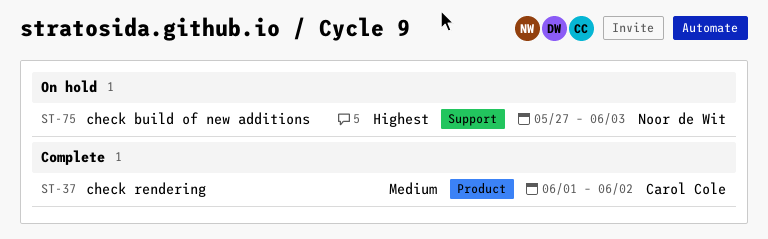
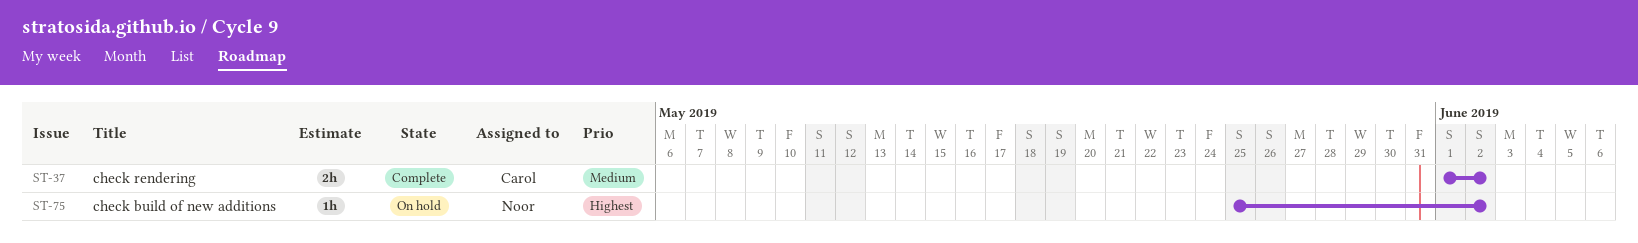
ST-75, start: May 27 -> May 25
ST-75, due: Jun 3 -> Jun 2

